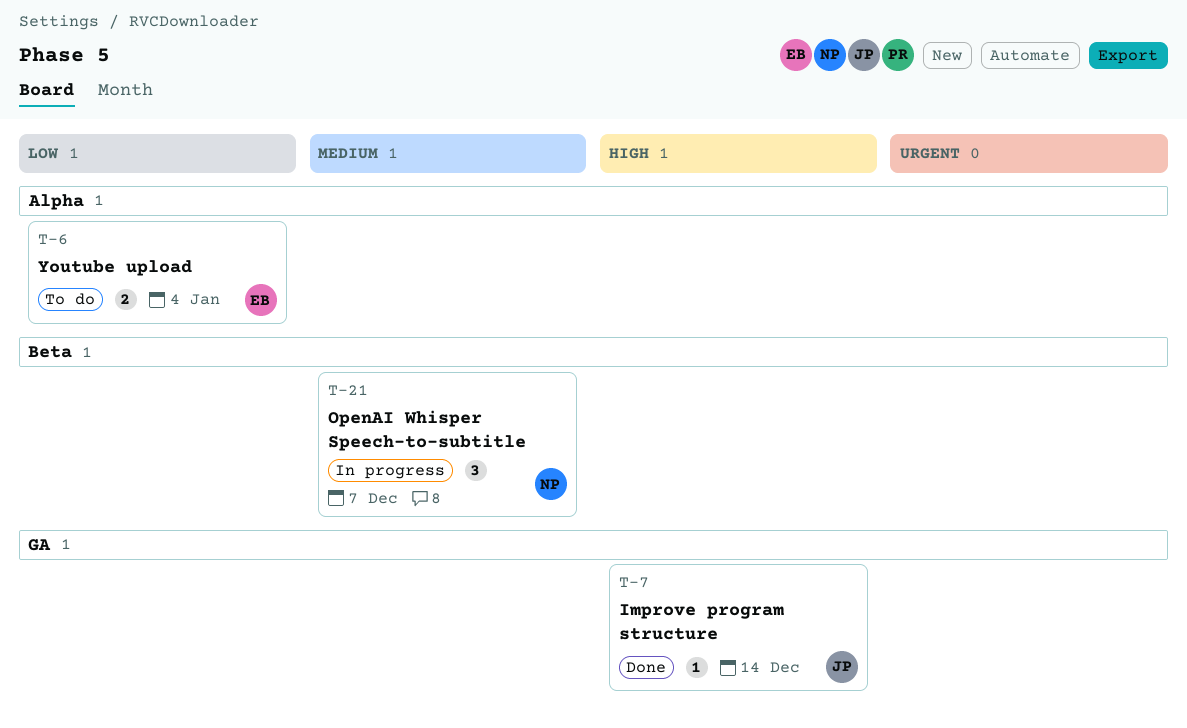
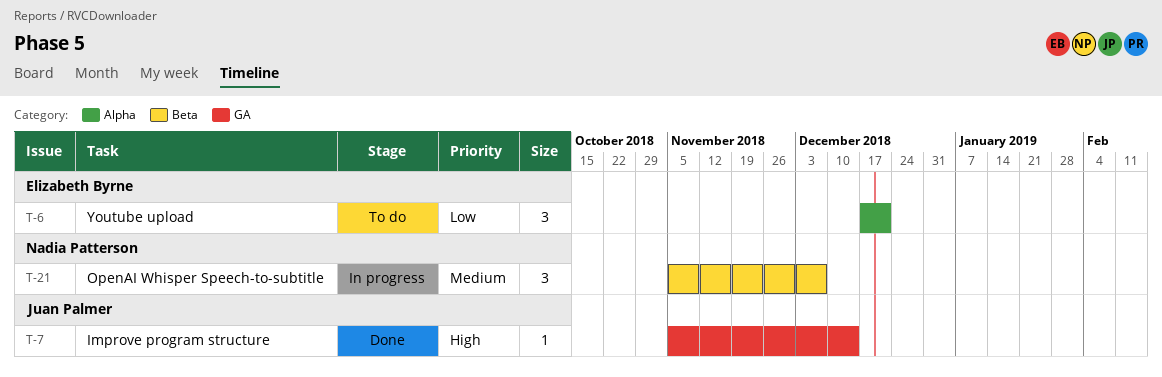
T-6, estimate: 2 -> 3
T-6, due: Jan 4 -> Dec 21

